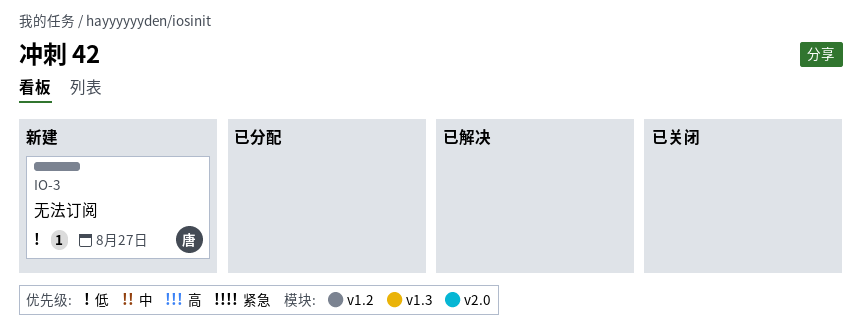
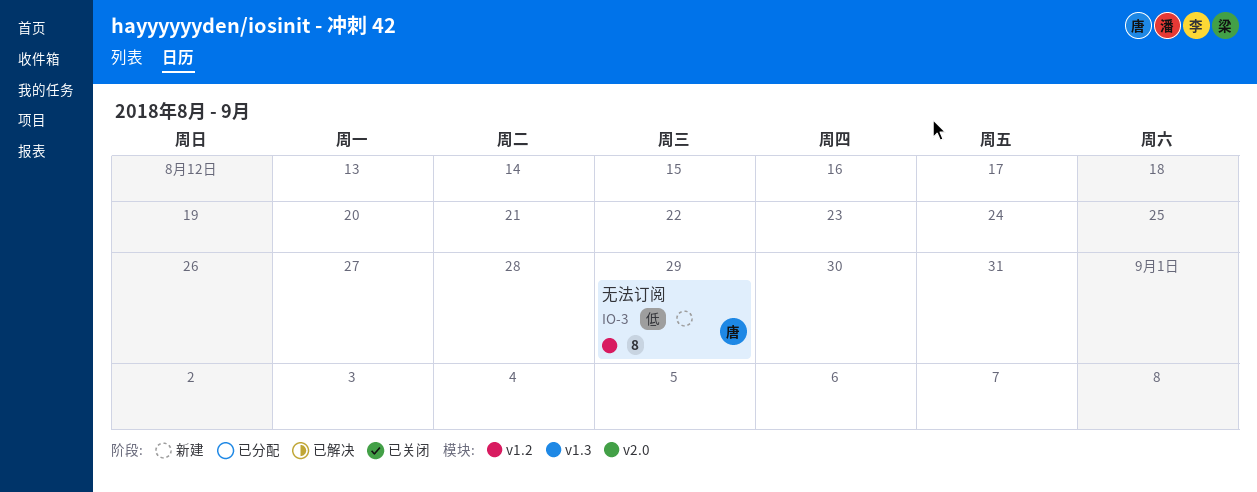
IO-3, estimate: 1 -> 8
IO-3, due: Aug 27 -> Aug 29

